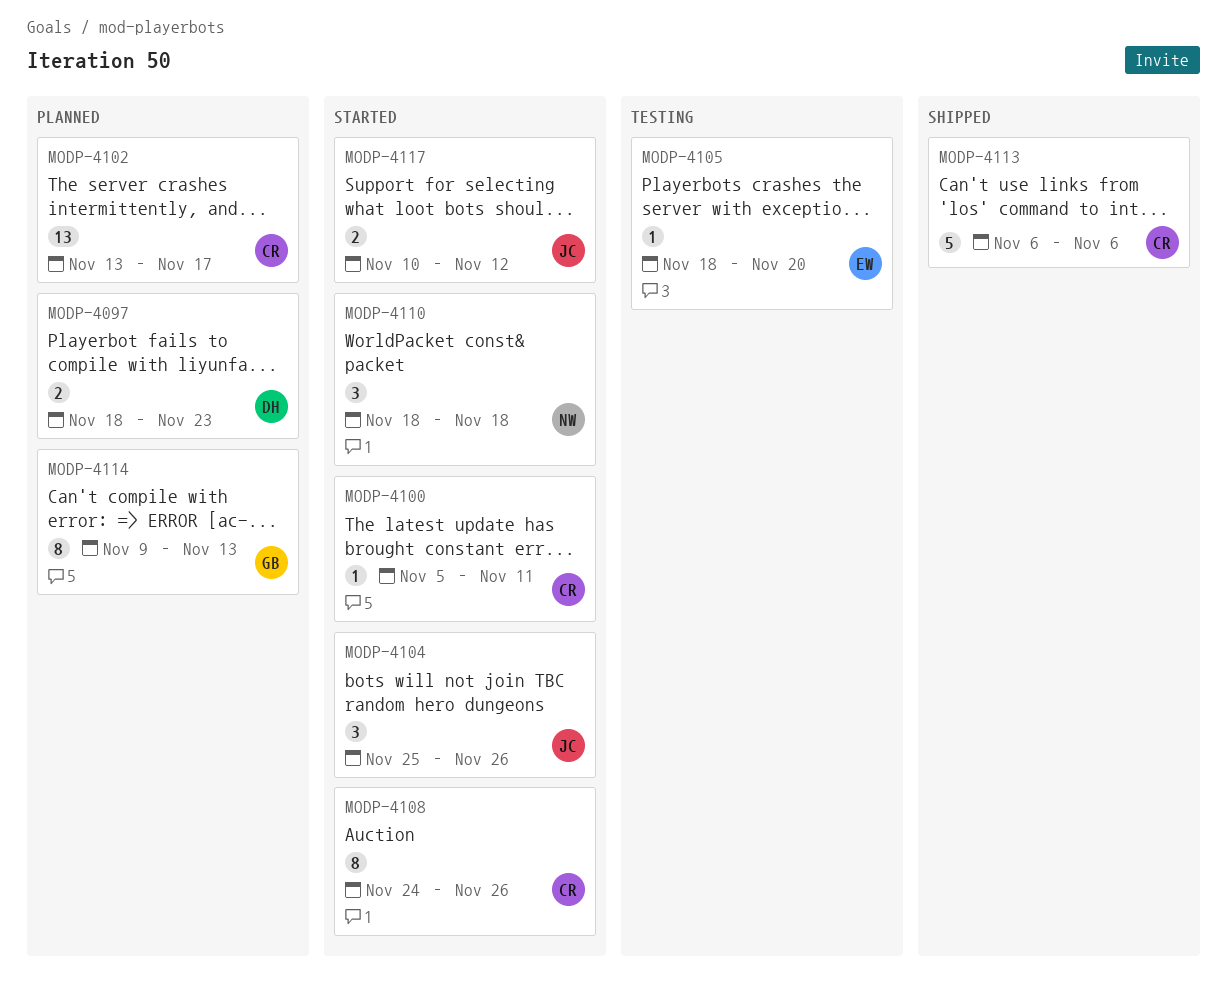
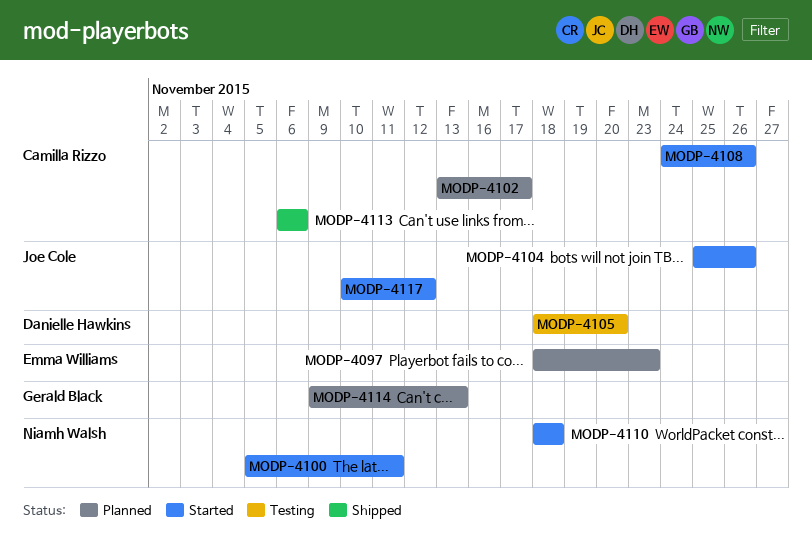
MODP-4097, owner: Danielle Hawkins -> Emma Williams
MODP-4100, owner: Camilla Rizzo -> Niamh Walsh
MODP-4105, owner: Emma Williams -> Danielle Hawkins

